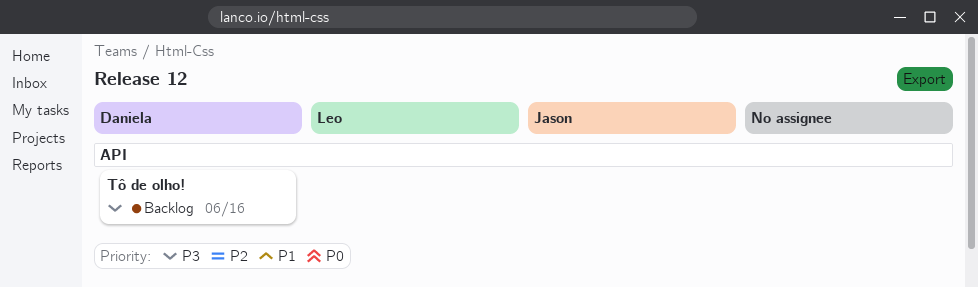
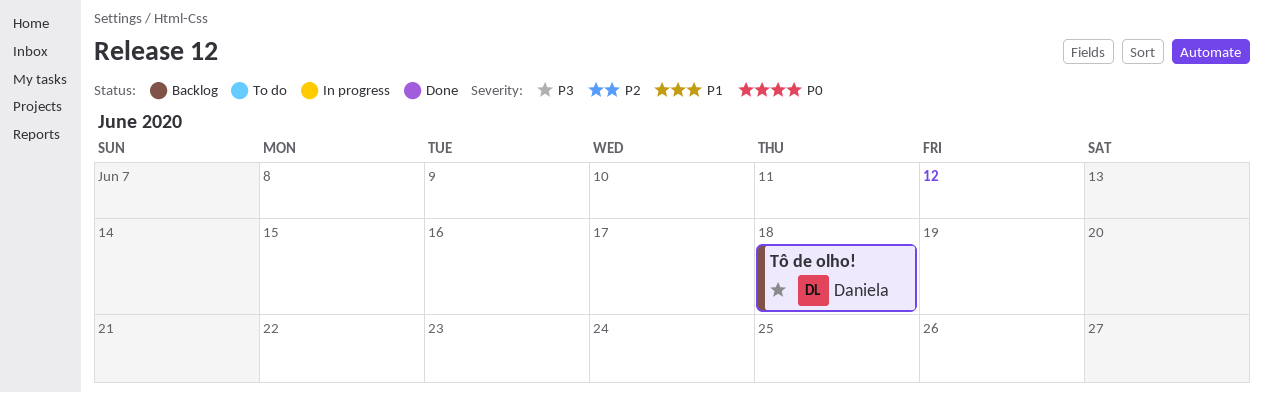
Tô de olho!, due: Jun 16 -> Jun 18

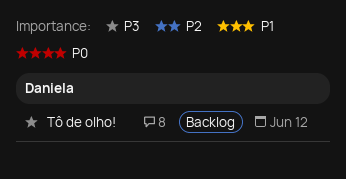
Tô de olho!, due: Jun 18 -> Jun 12

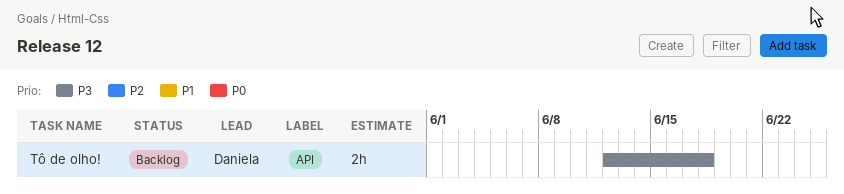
Tô de olho!, due: Jun 12 -> Jun 18

